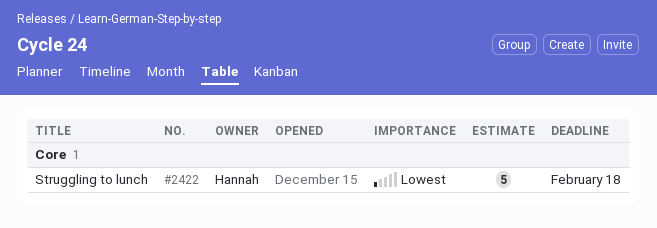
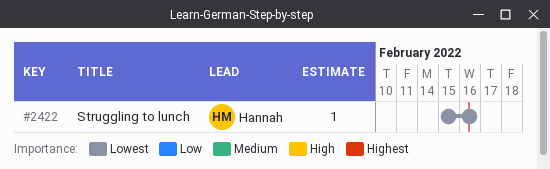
#2422, estimate: 5 -> 1
#2422, due: Feb 18 -> Feb 16

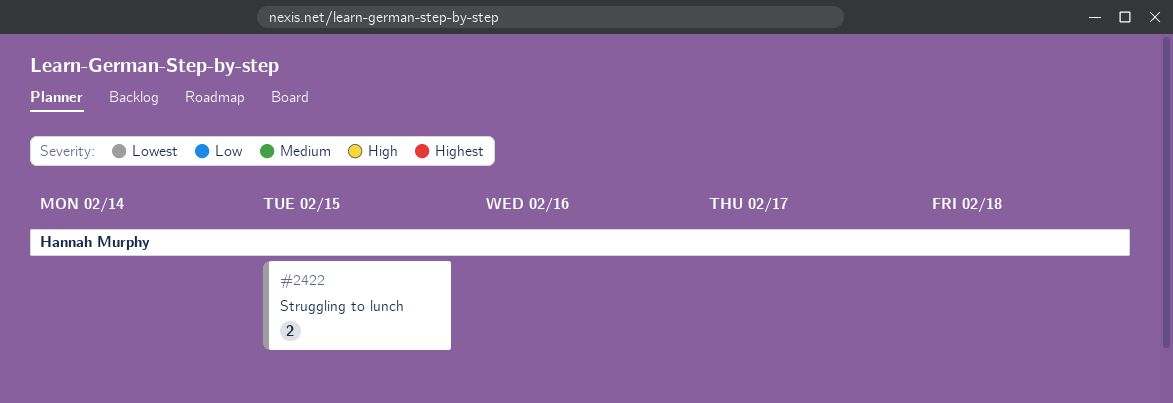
#2422, estimate: 1 -> 2
#2422, due: Feb 16 -> Feb 15

